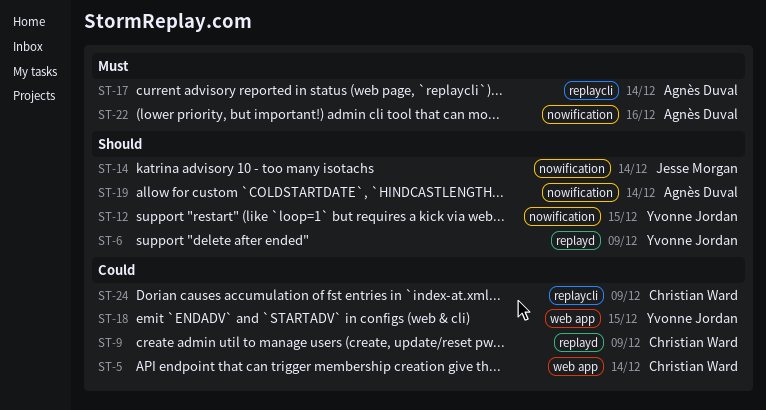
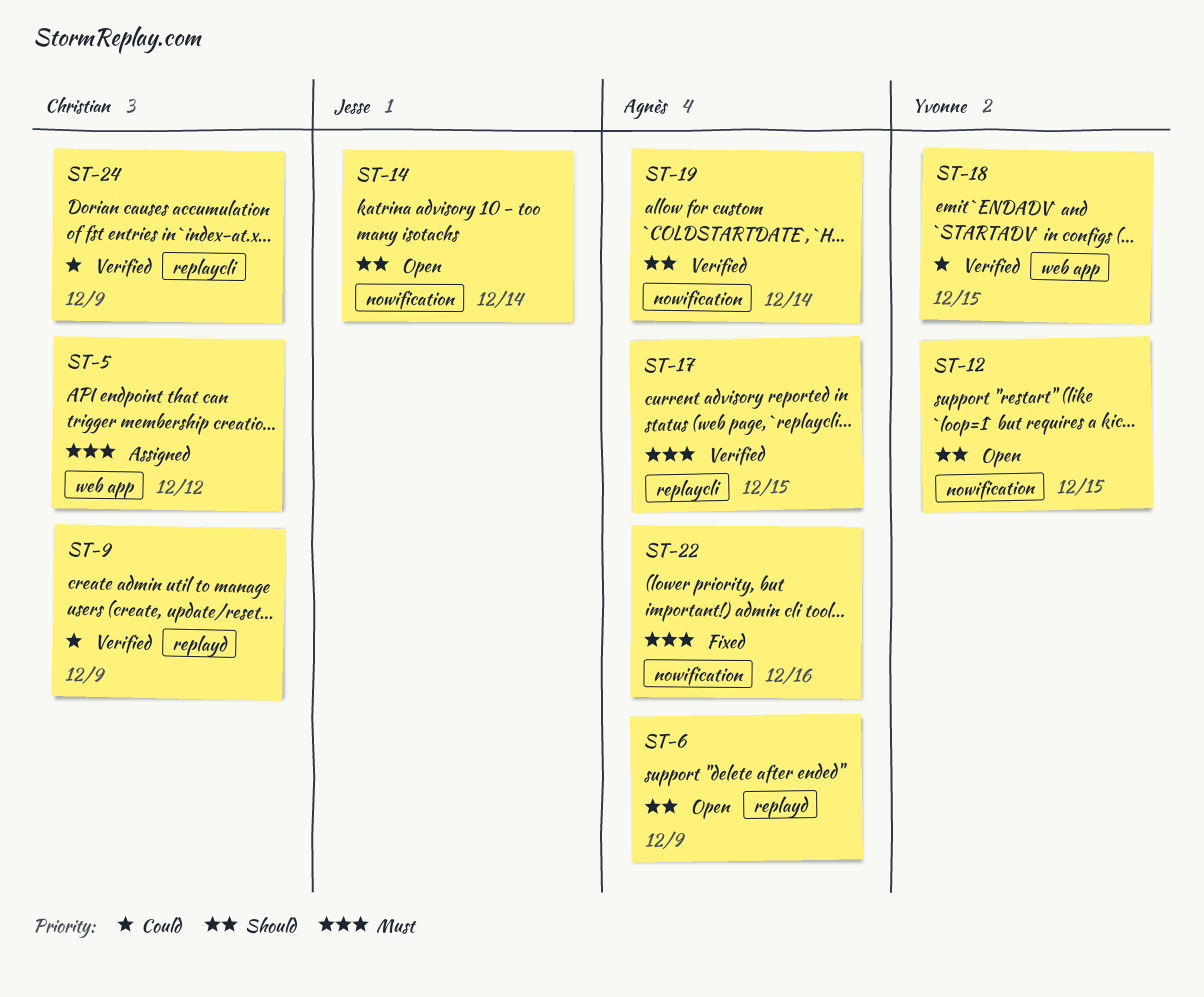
ST-5, priority: Could -> Must
ST-5, due: Dec 14 -> Dec 12
ST-6, owner: Yvonne Jordan -> Agnès Duval
ST-17, due: Dec 14 -> Dec 15

